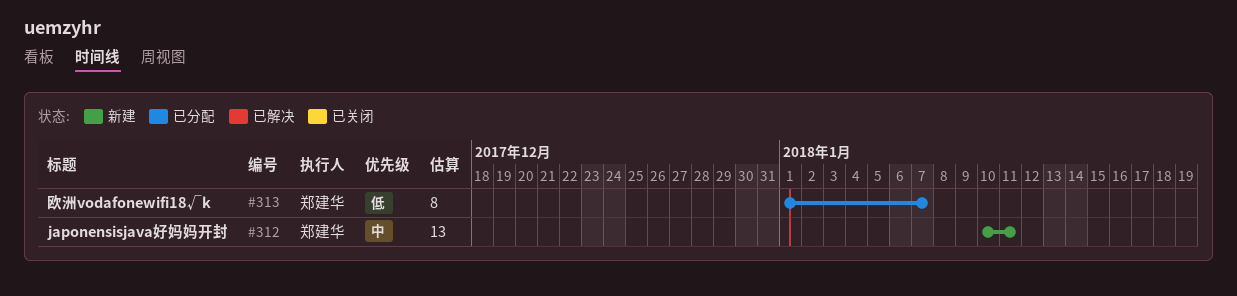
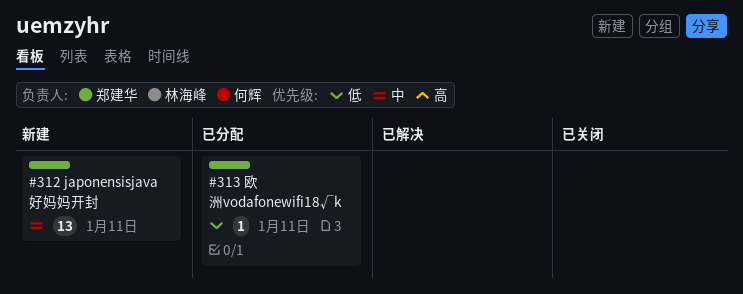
#313, estimate: 8 -> 1
#313, due: Jan 7 -> Jan 11

